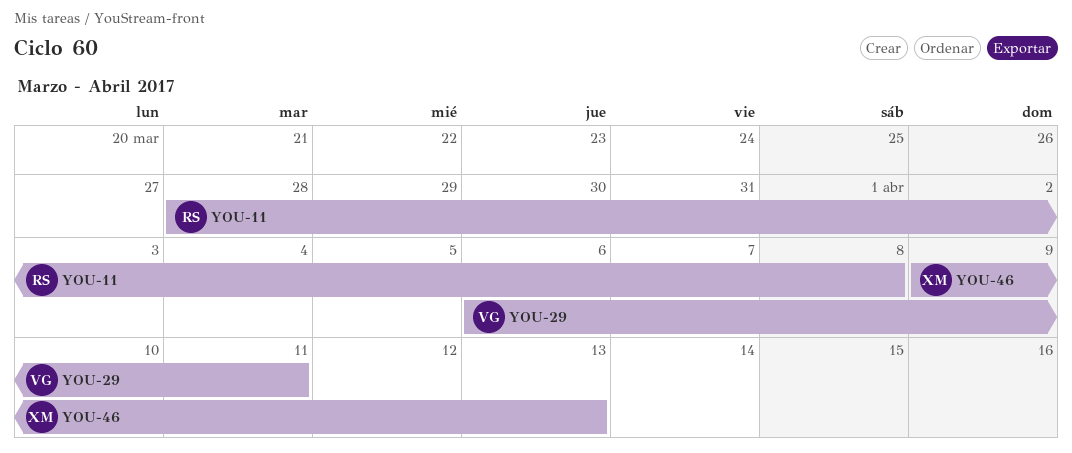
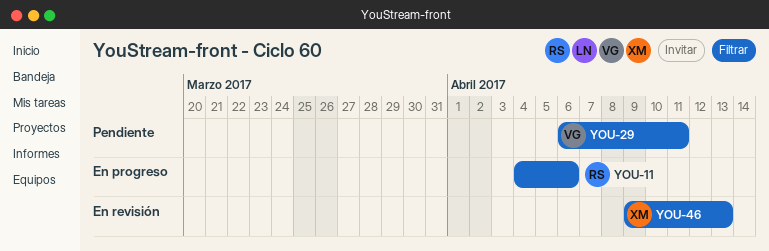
YOU-11, start: Mar 28 -> Apr 4
YOU-11, due: Apr 8 -> Apr 6

